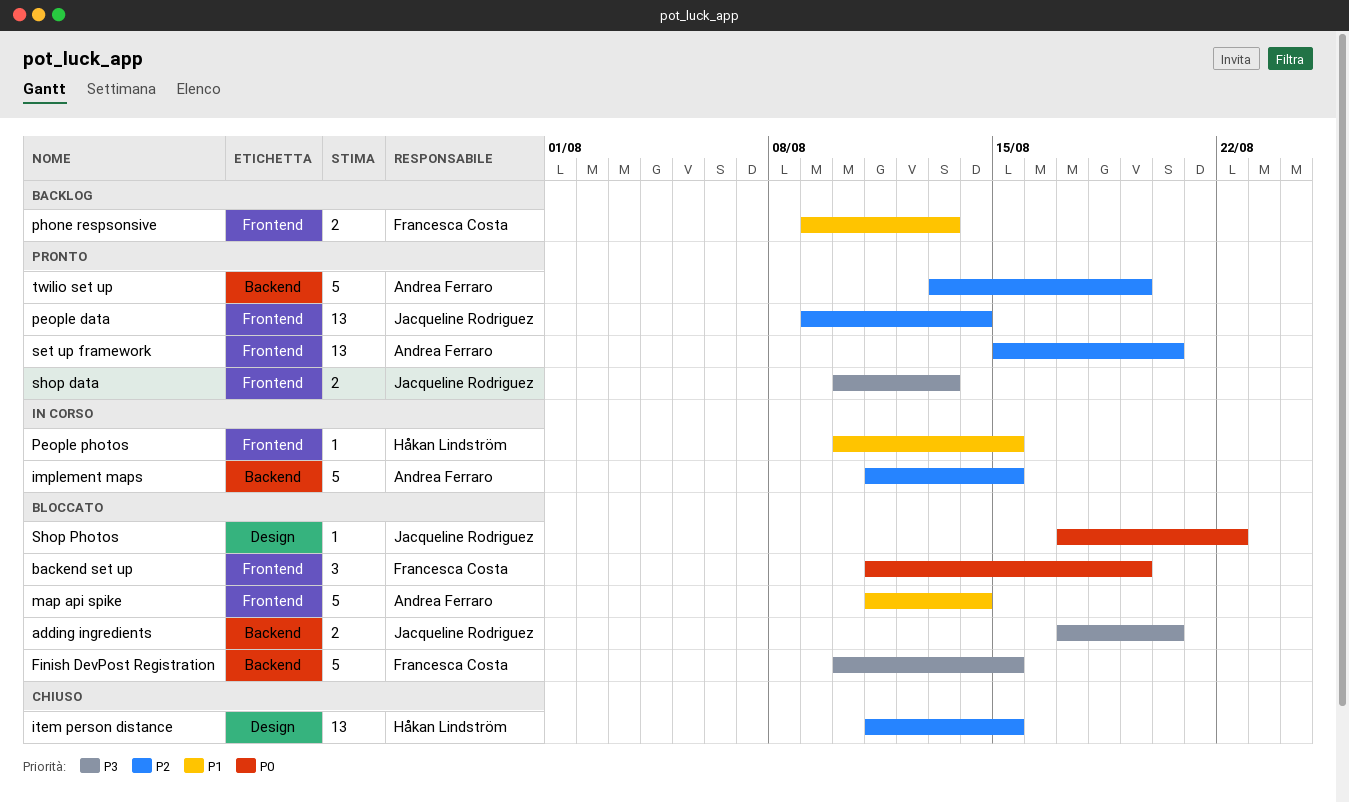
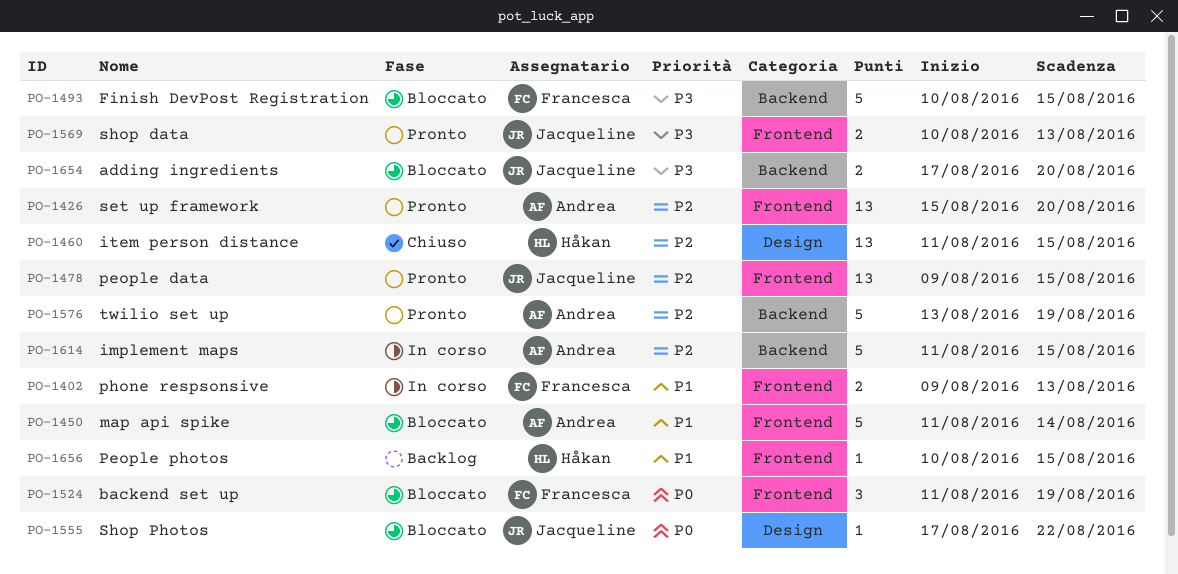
people data, due: Aug 14 -> Aug 15
People photos, status: In corso -> Backlog
phone respsonsive, status: Backlog -> In corso

